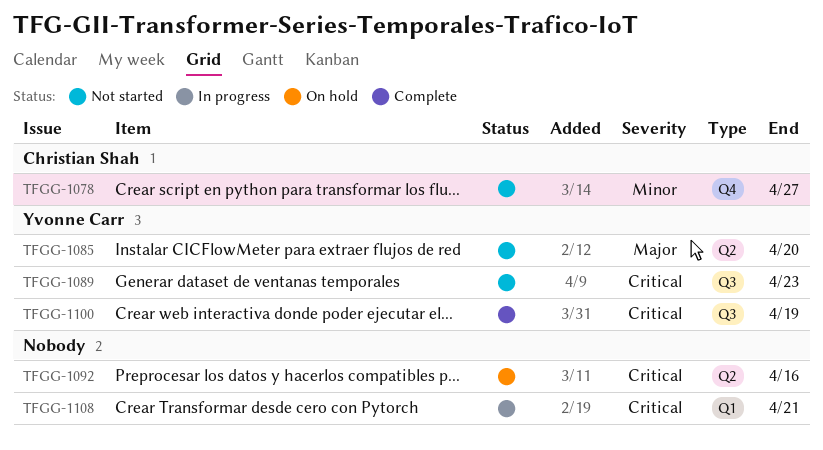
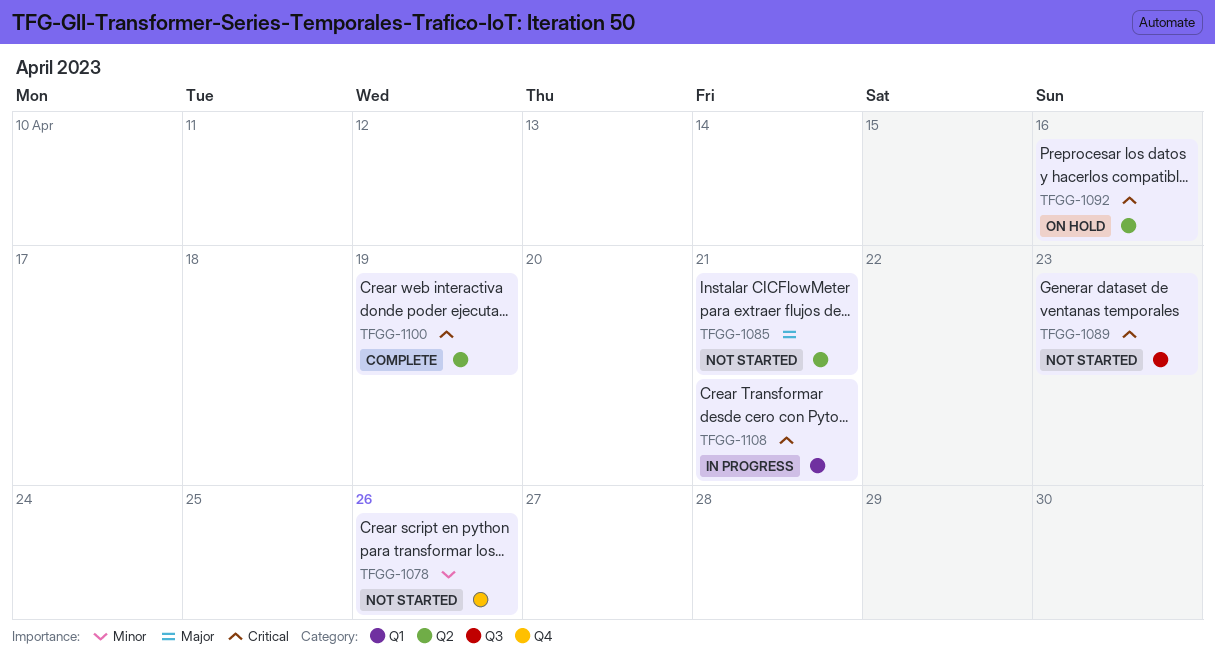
TFGG-1078, due: Apr 27 -> Apr 26
TFGG-1085, due: Apr 20 -> Apr 21
TFGG-1100, label: Q3 -> Q2

